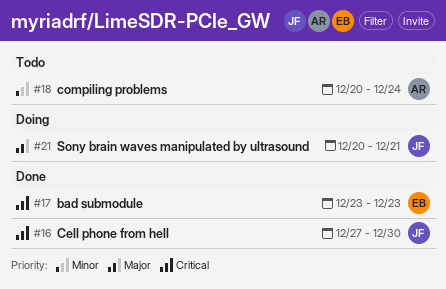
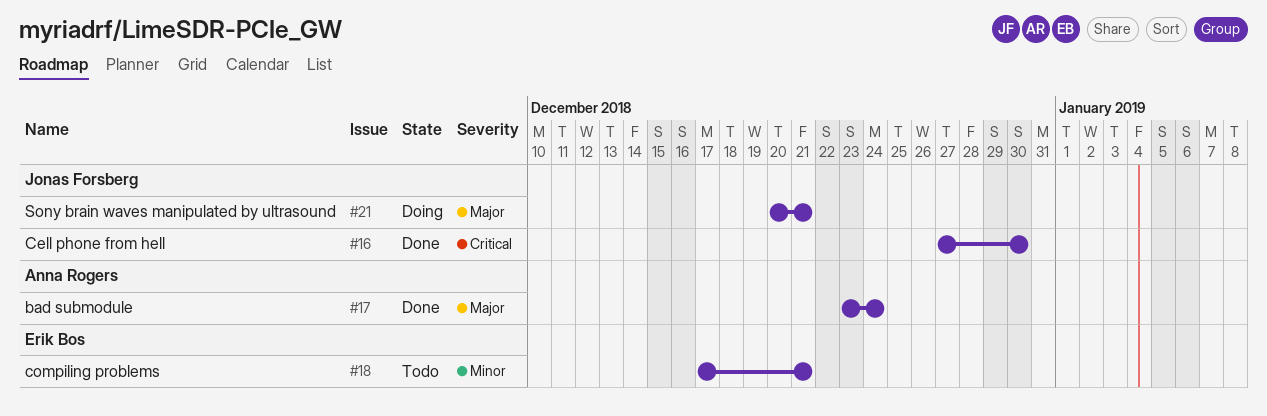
#17, owner: Erik Bos -> Anna Rogers
#17, priority: Critical -> Major
#17, due: Dec 23 -> Dec 24
#18, owner: Anna Rogers -> Erik Bos
#18, start: Dec 20 -> Dec 17
#18, due: Dec 24 -> Dec 21

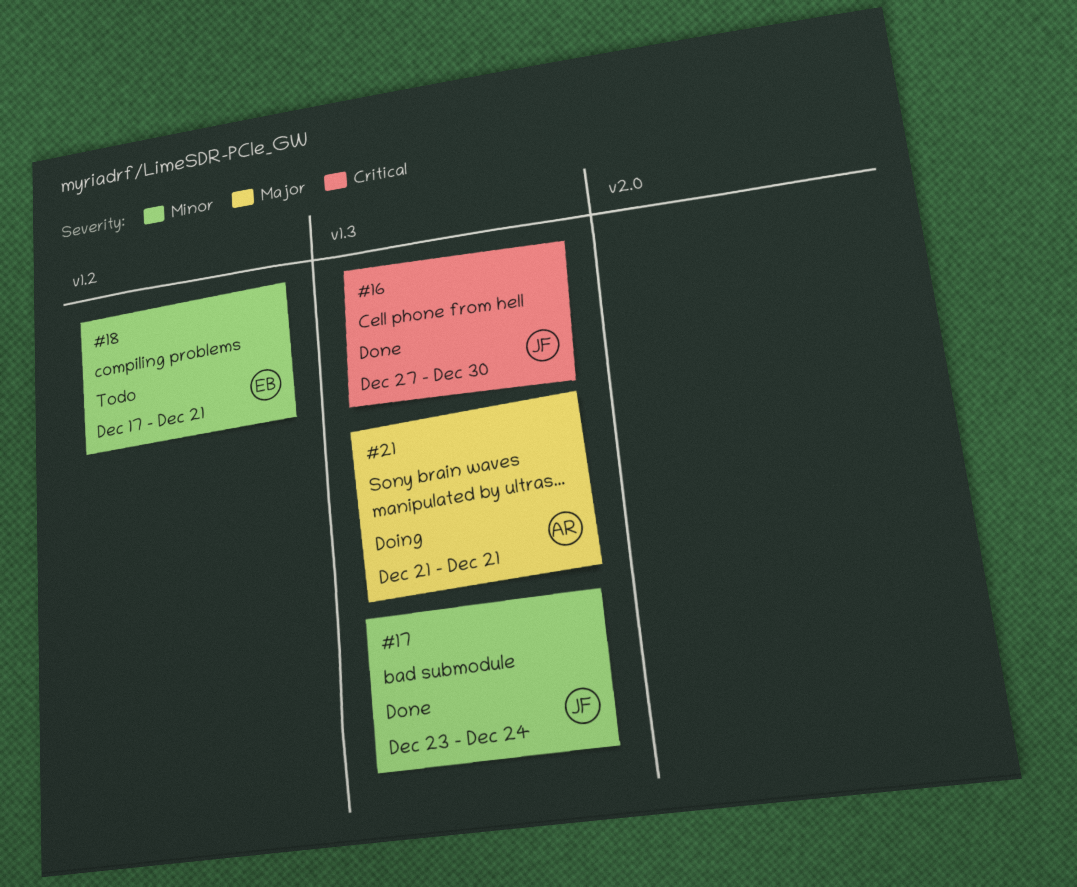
#17, owner: Anna Rogers -> Jonas Forsberg
#17, priority: Major -> Minor
#21, owner: Jonas Forsberg -> Anna Rogers
#21, start: Dec 20 -> Dec 21

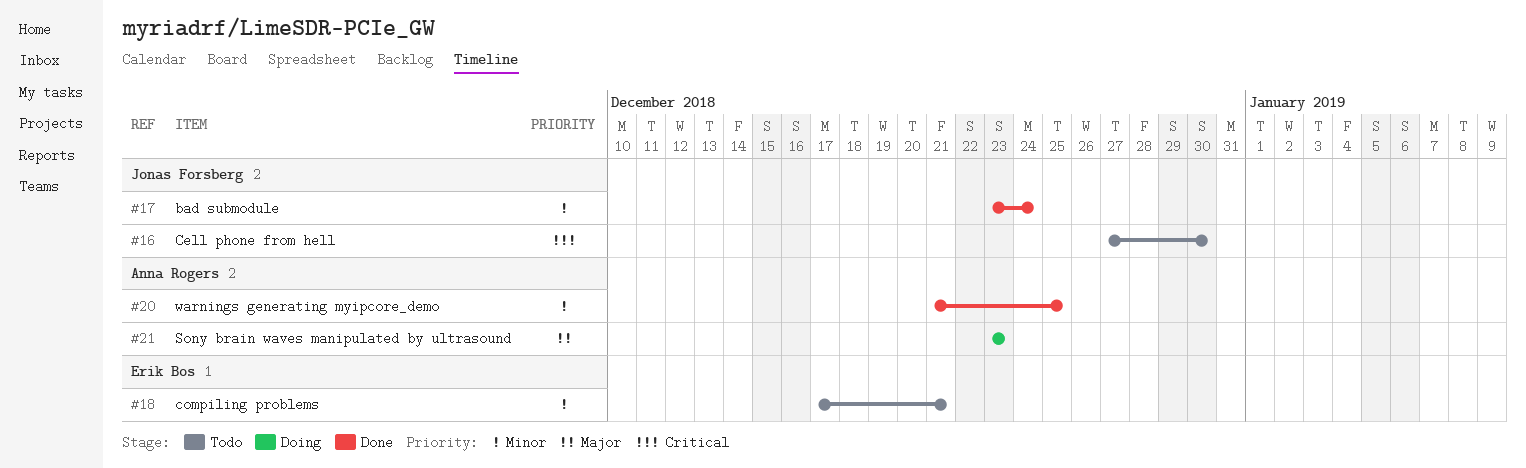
#16, status: Done -> Todo
#20: none -> present
#21, start: Dec 21 -> Dec 23
#21, due: Dec 21 -> Dec 23

